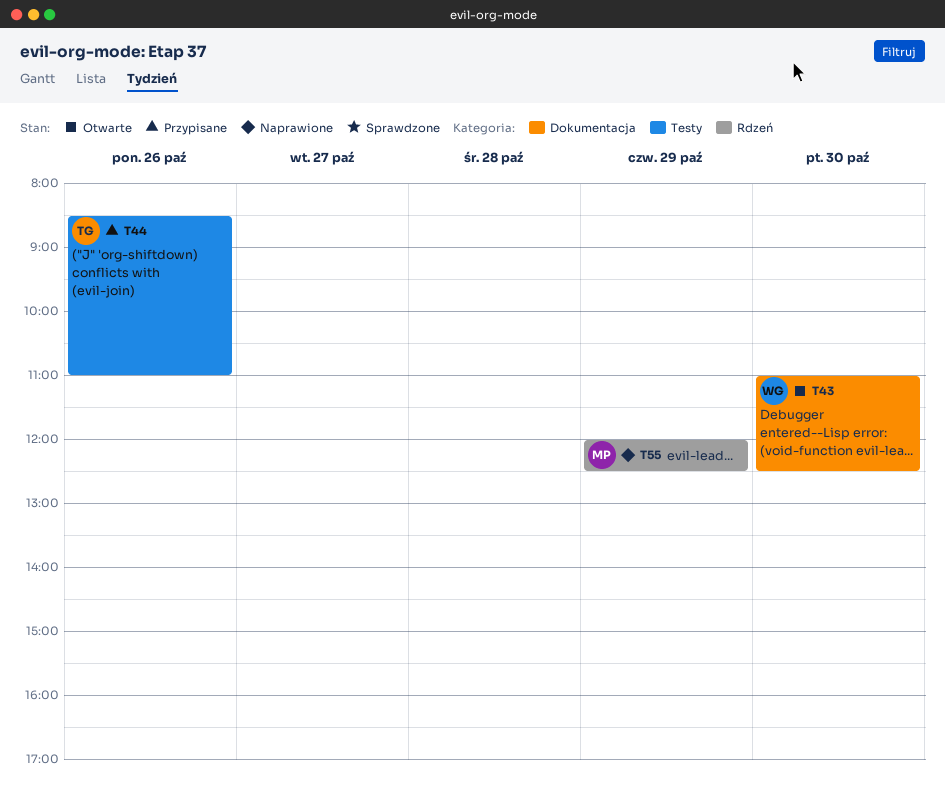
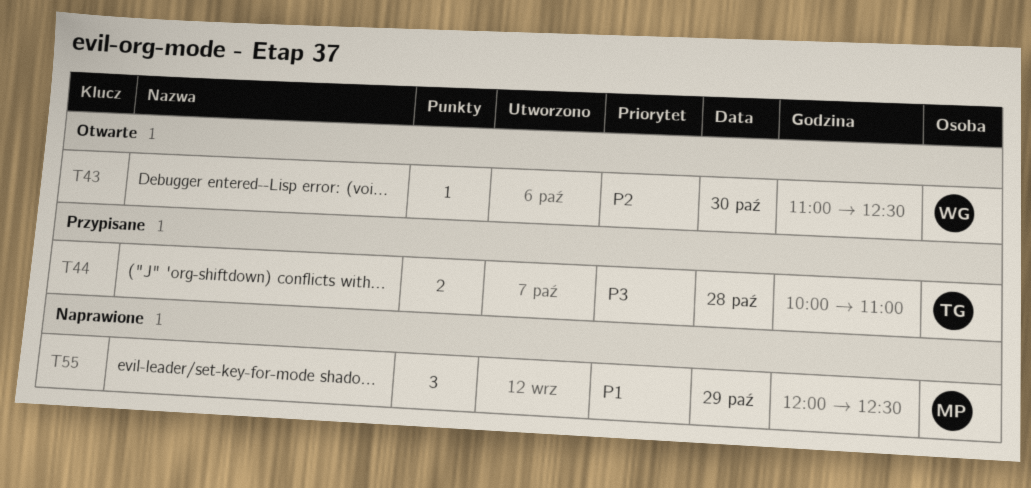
T44, day: Oct 26 -> Oct 28
T44, begins: 08:30 -> 10:00

